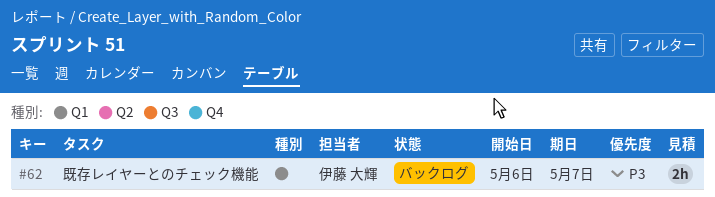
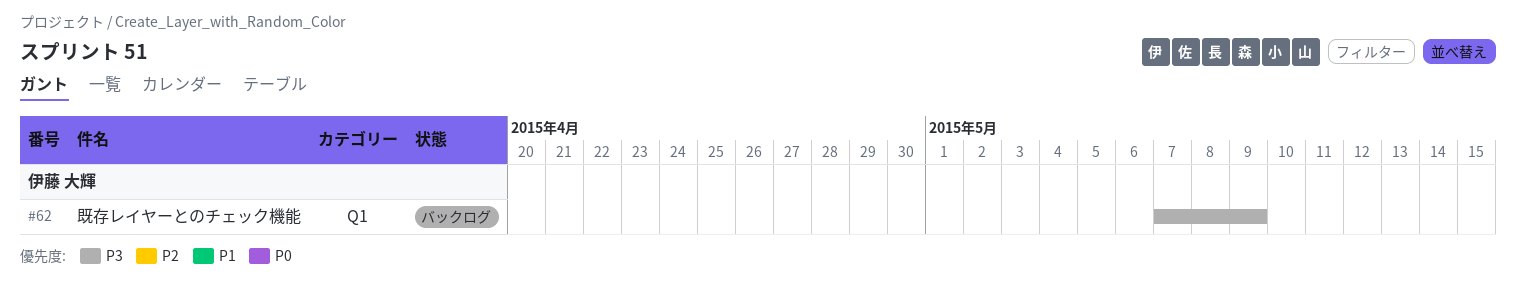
#62, start: May 6 -> May 7
#62, due: May 7 -> May 9

